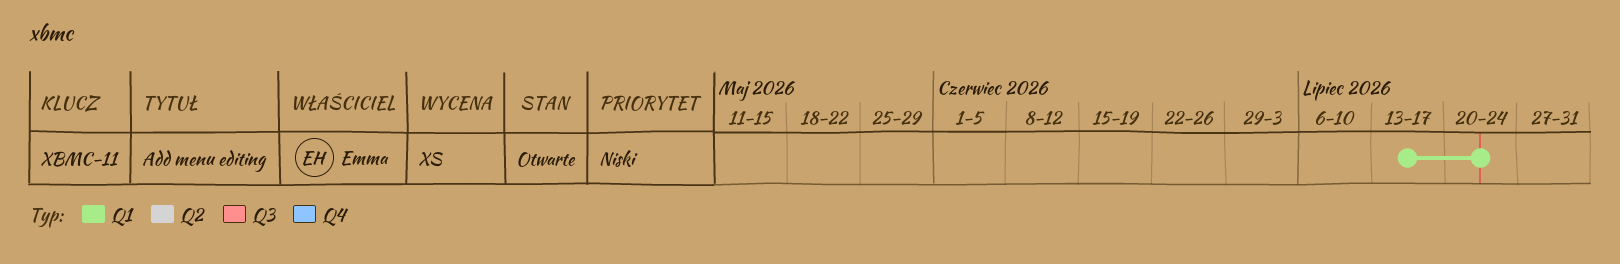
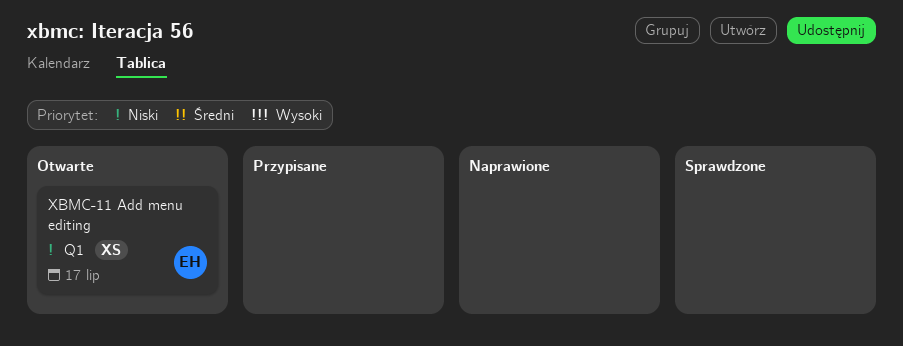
XBMC-11, due: Jul 24 -> Jul 17

